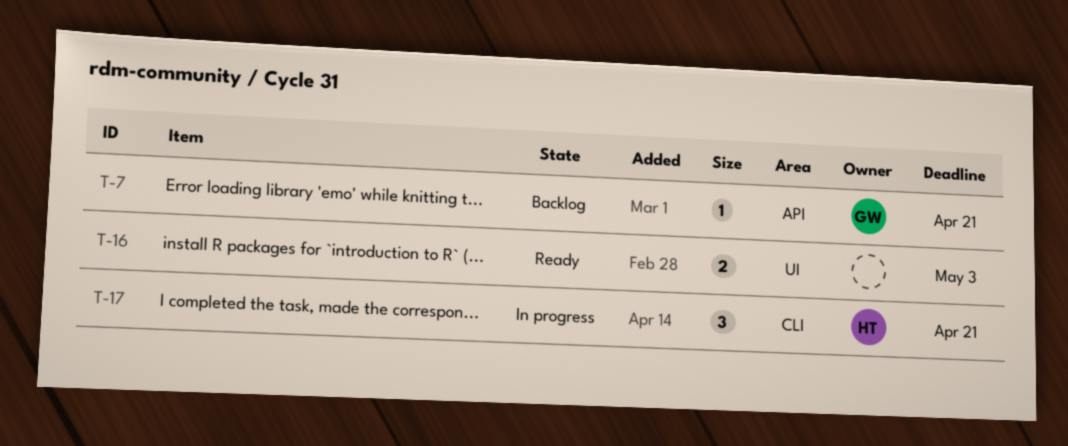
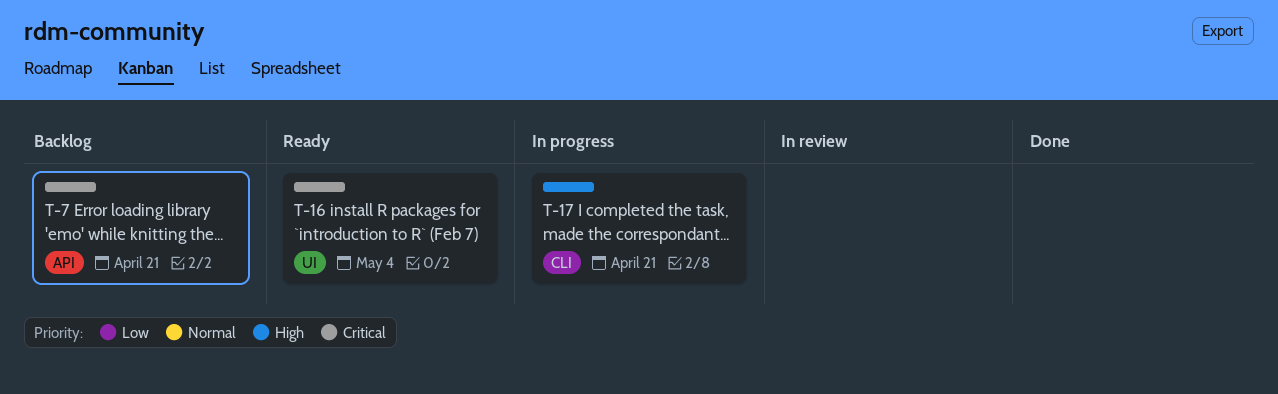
T-16, due: May 3 -> May 4

